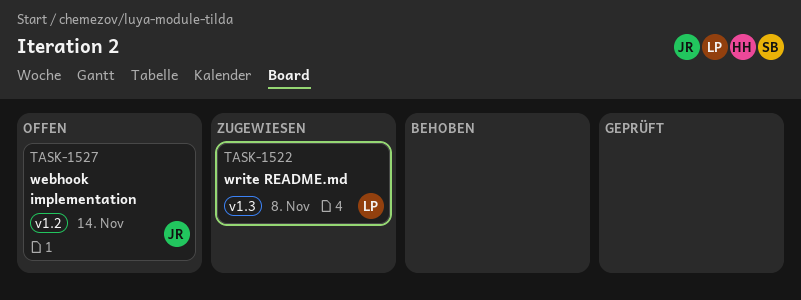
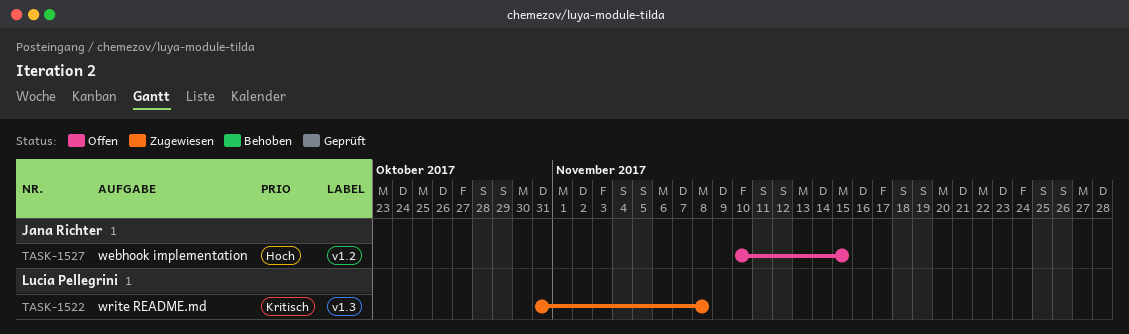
TASK-1527, due: Nov 14 -> Nov 15

